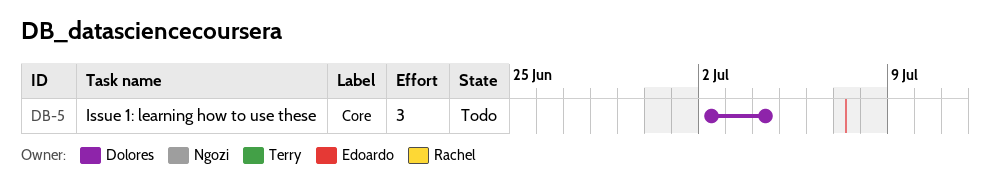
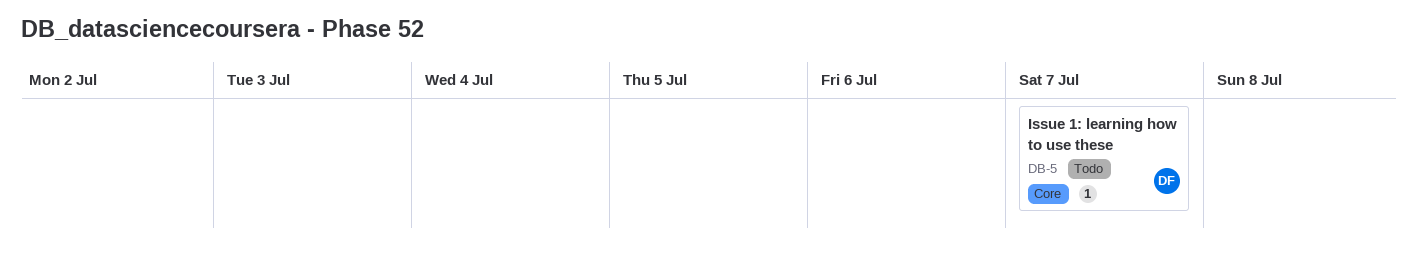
DB-5, estimate: 3 -> 1
DB-5, due: Jul 4 -> Jul 7

